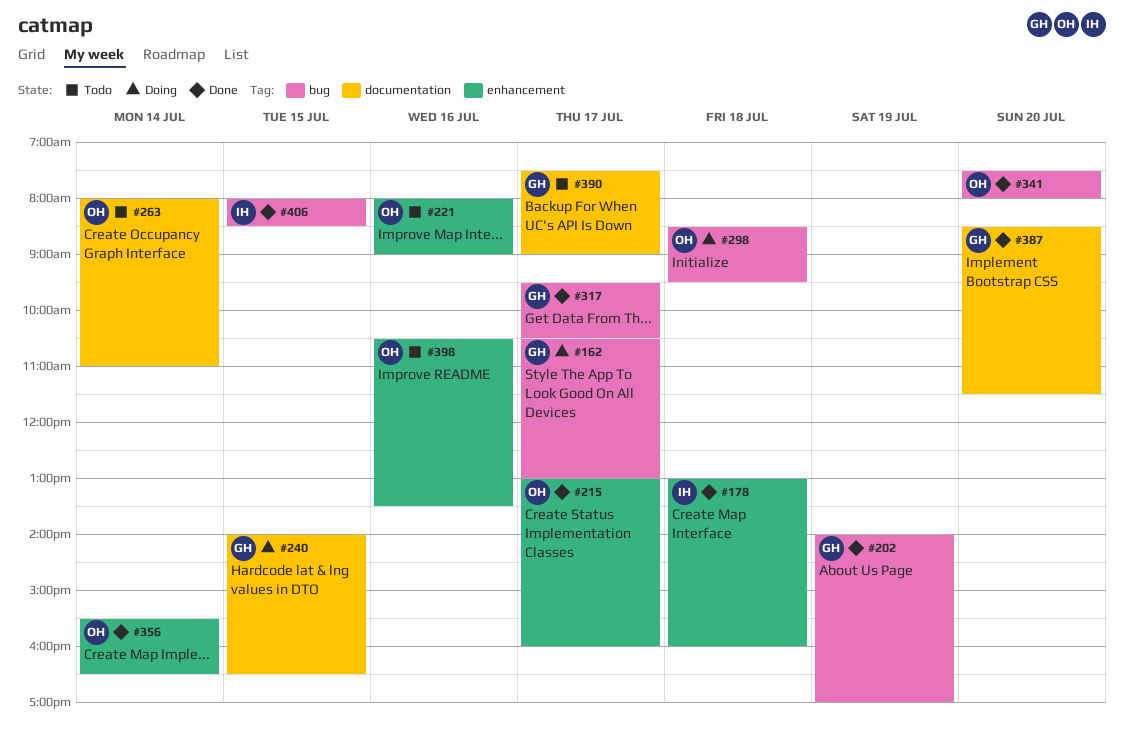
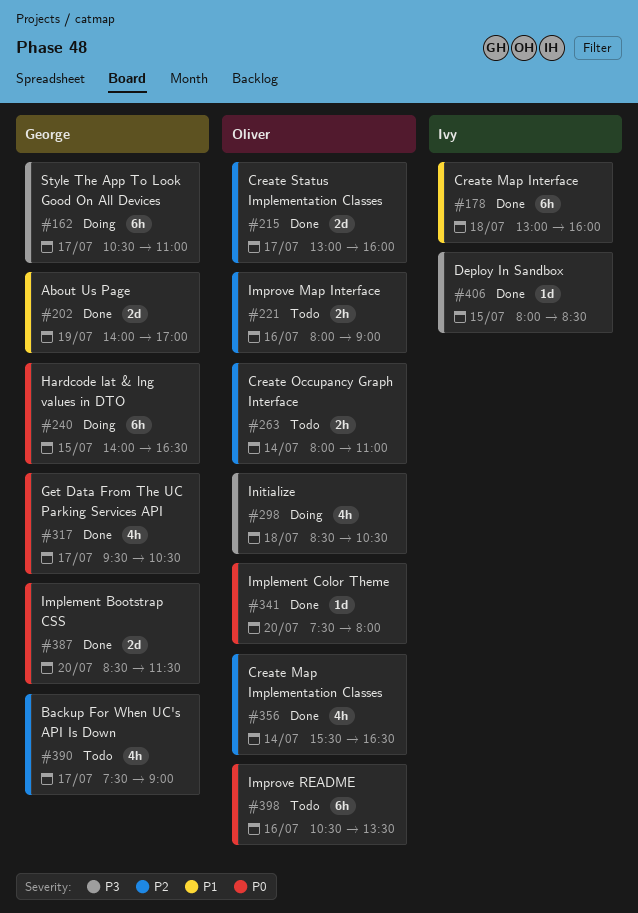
#162, ends: 13:00 -> 11:00
#298, ends: 09:30 -> 10:30

